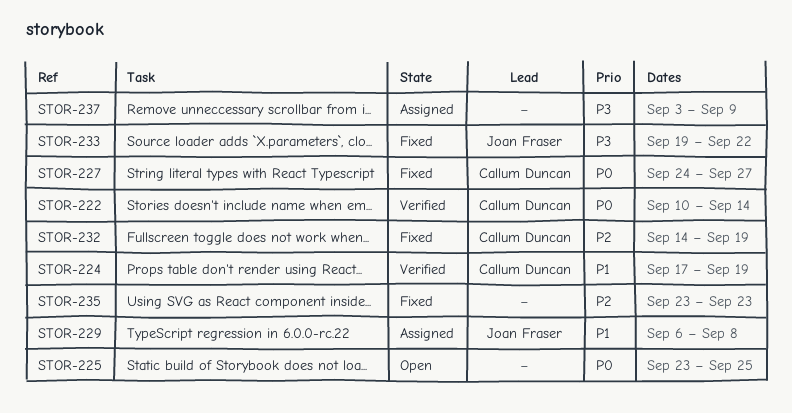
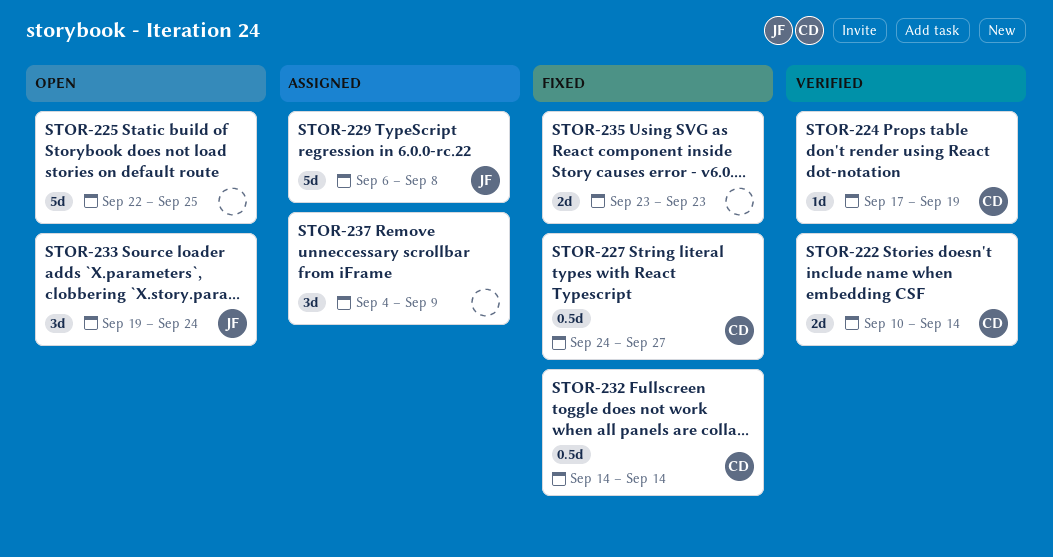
STOR-225, start: Sep 23 -> Sep 22
STOR-232, due: Sep 19 -> Sep 14
STOR-233, status: Fixed -> Open
STOR-233, due: Sep 22 -> Sep 24
STOR-237, start: Sep 3 -> Sep 4

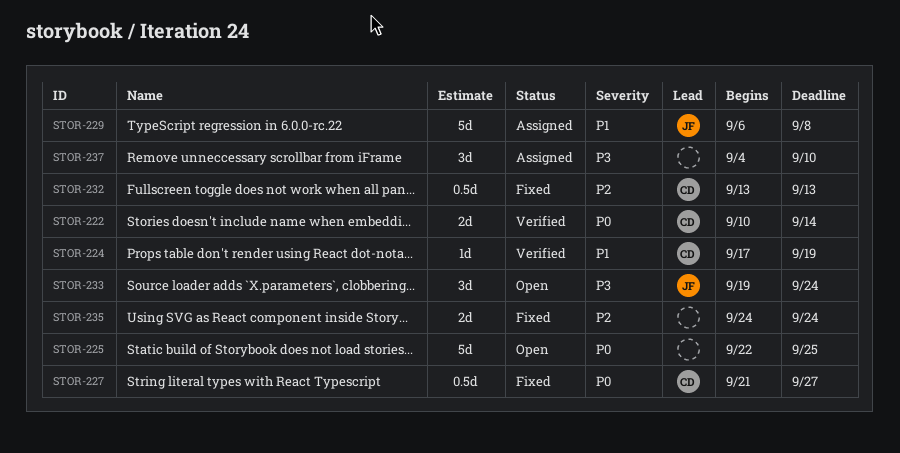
STOR-227, start: Sep 24 -> Sep 21
STOR-232, start: Sep 14 -> Sep 13
STOR-232, due: Sep 14 -> Sep 13
STOR-235, start: Sep 23 -> Sep 24
STOR-235, due: Sep 23 -> Sep 24
STOR-237, due: Sep 9 -> Sep 10

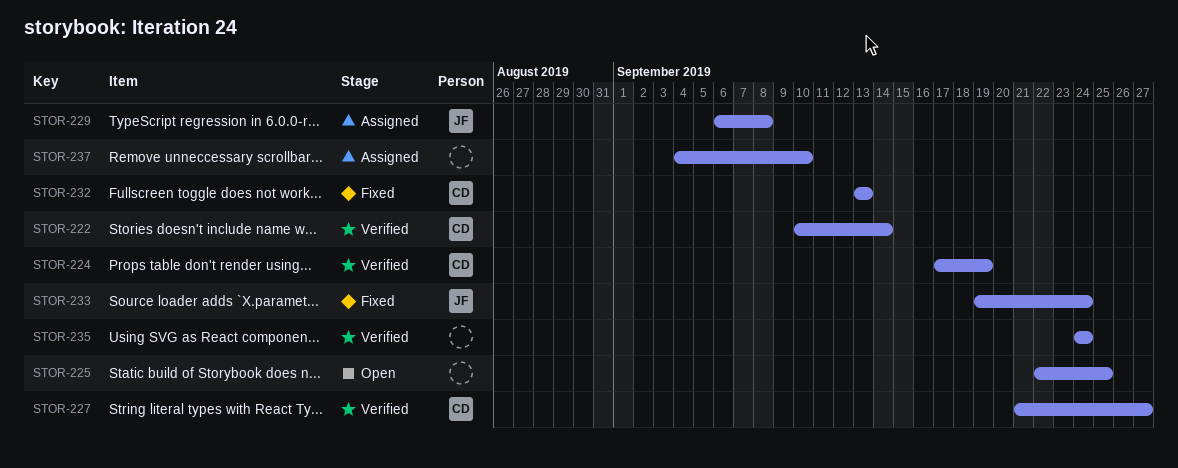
STOR-227, status: Fixed -> Verified
STOR-233, status: Open -> Fixed
STOR-235, status: Fixed -> Verified

